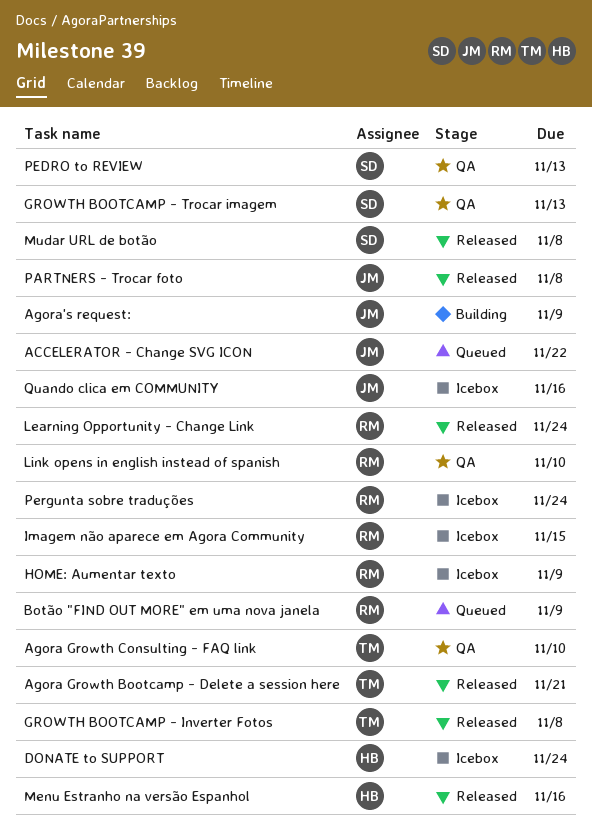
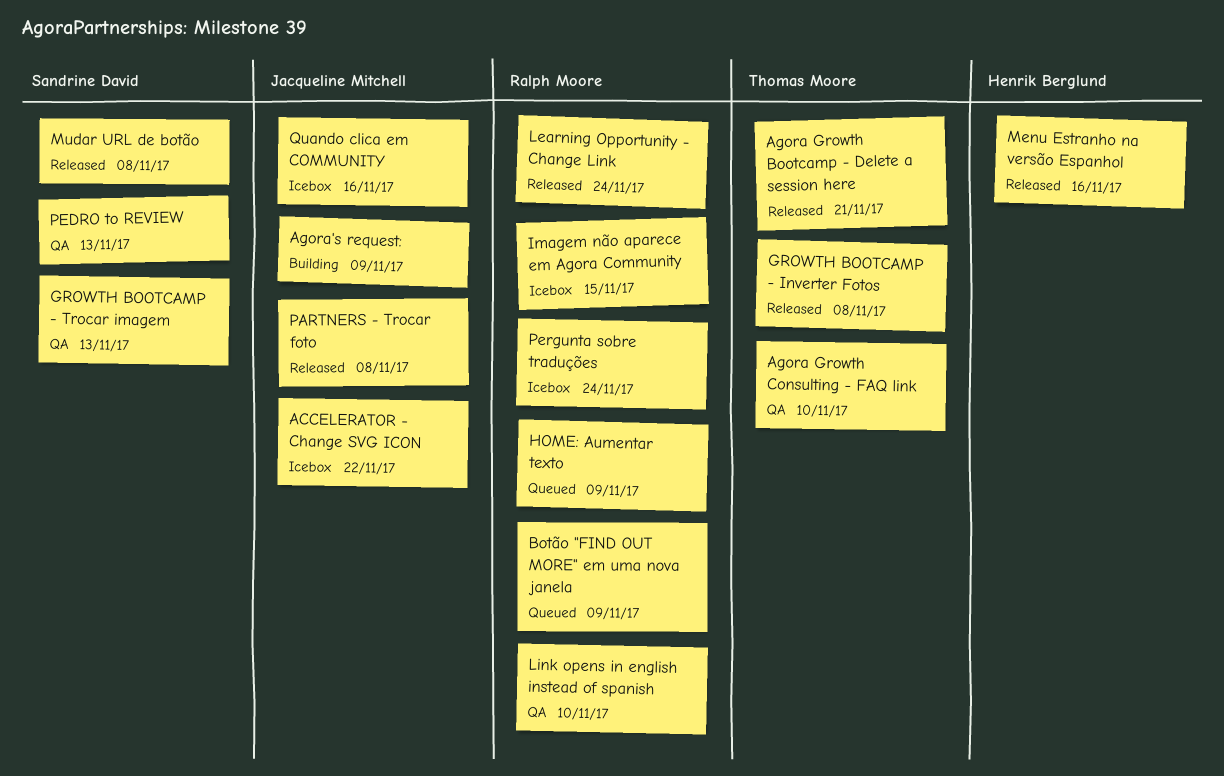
ACCELERATOR - Change SVG ICON, status: Queued -> Icebox
DONATE to SUPPORT: present -> none
HOME: Aumentar texto, status: Icebox -> Queued

